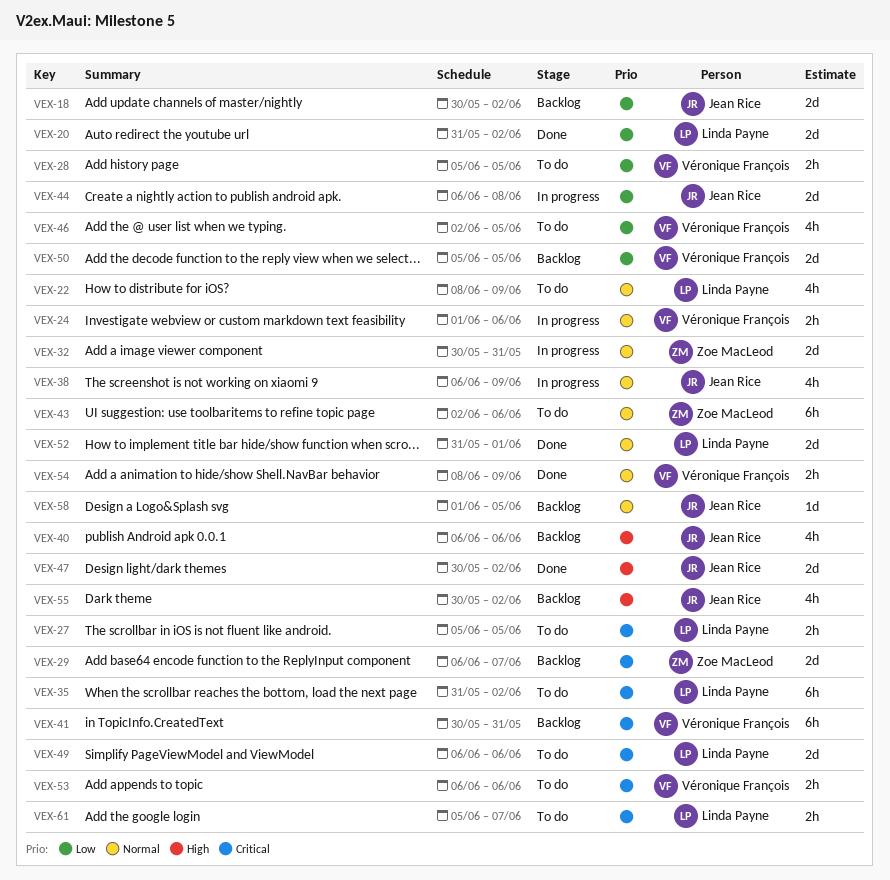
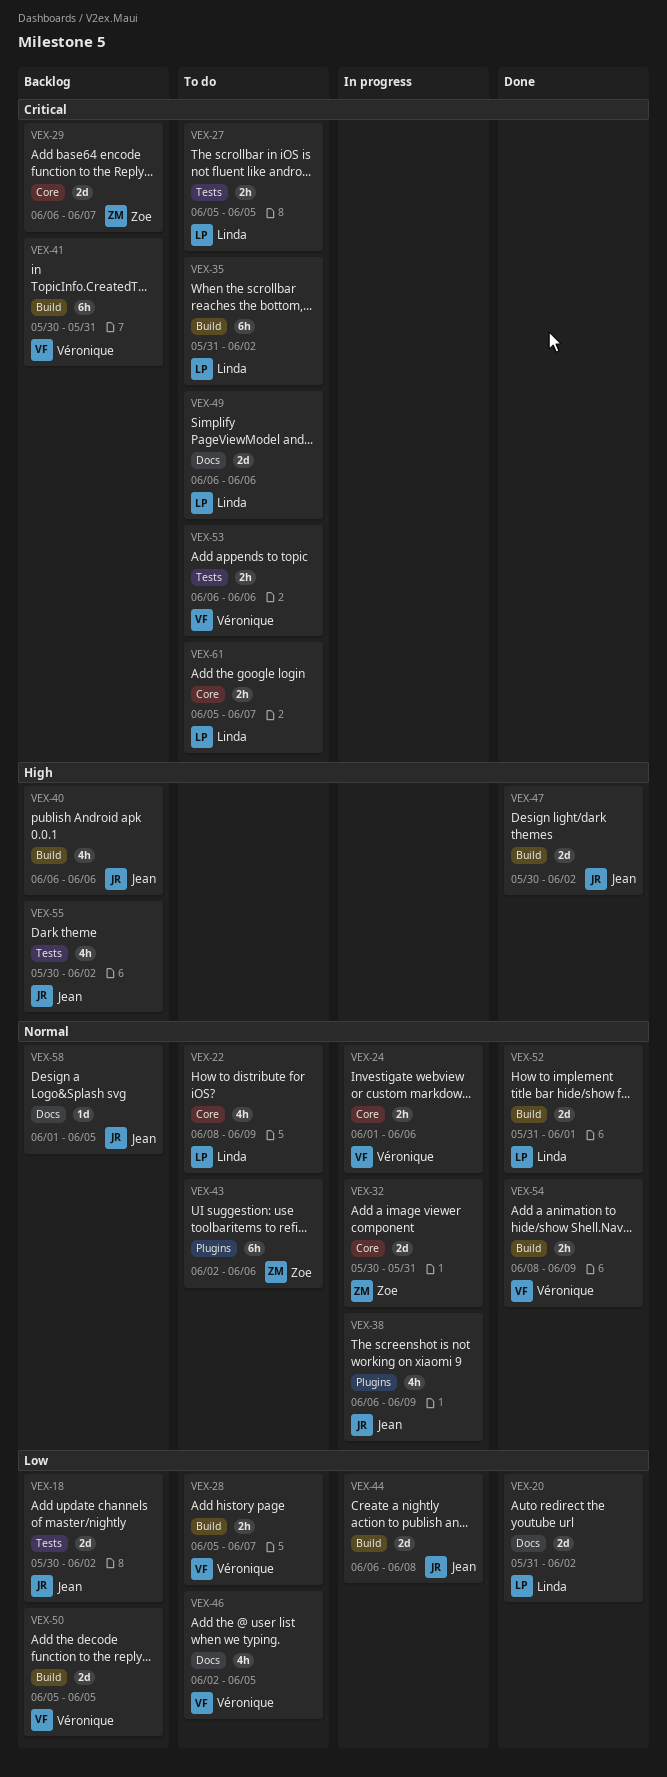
VEX-28, due: Jun 5 -> Jun 7

